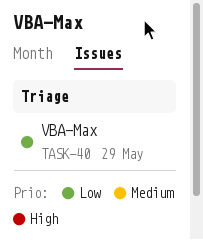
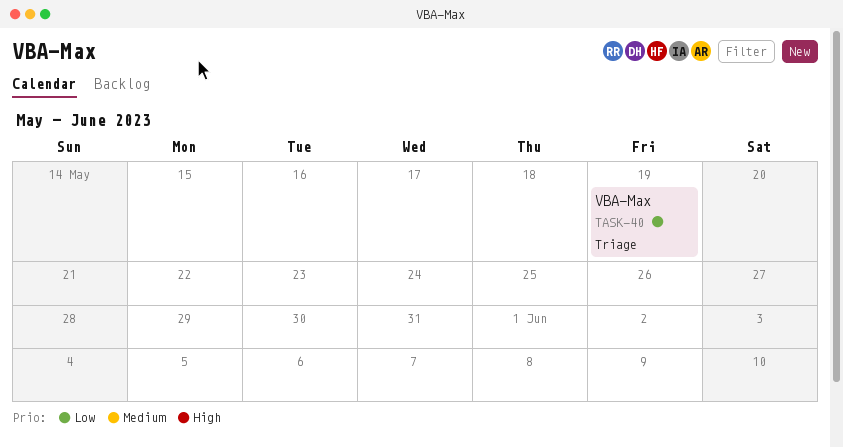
TASK-40, due: May 29 -> May 19

